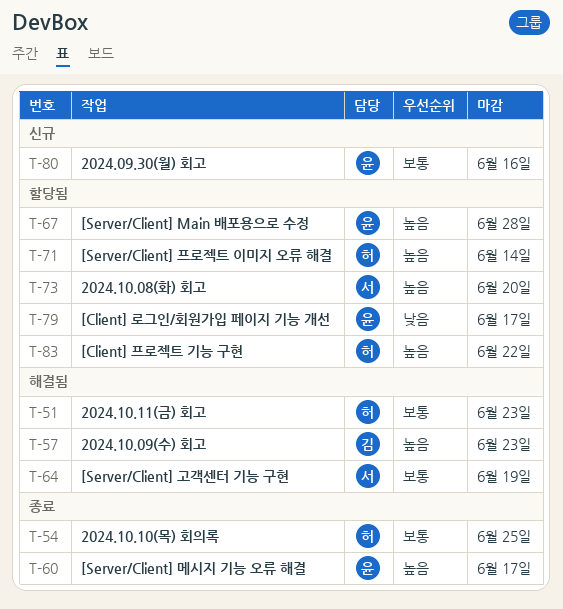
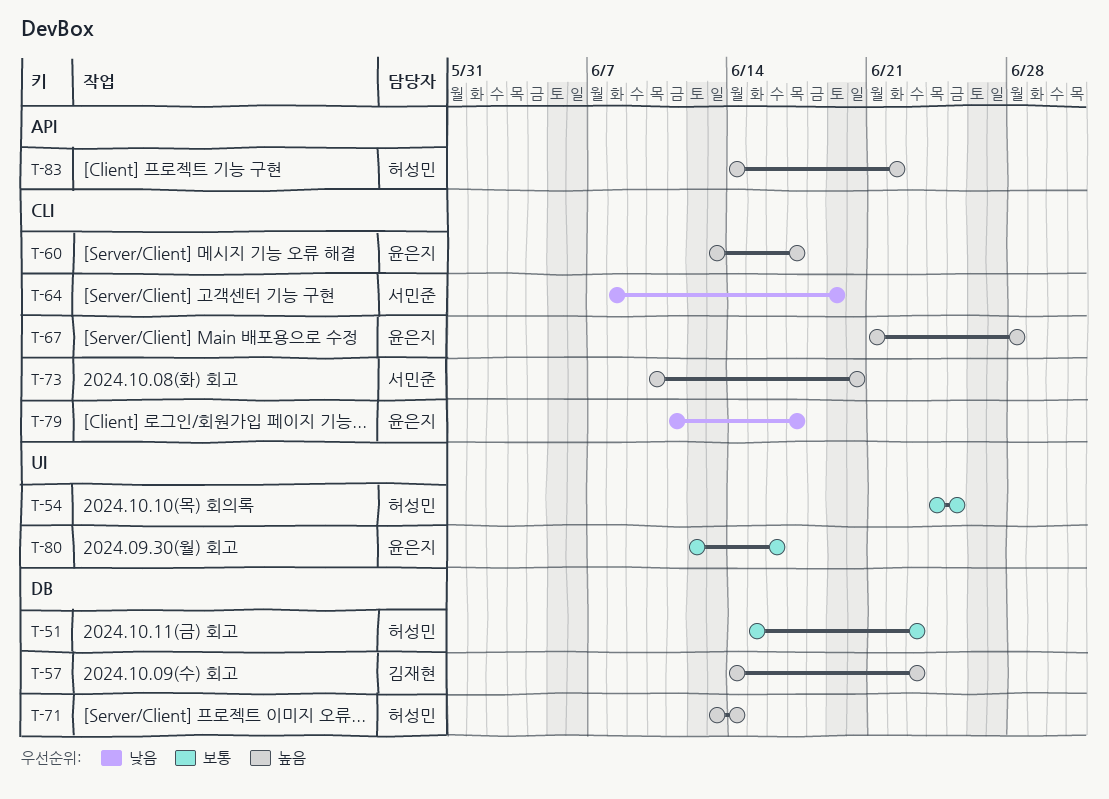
T-64, priority: 보통 -> 낮음

